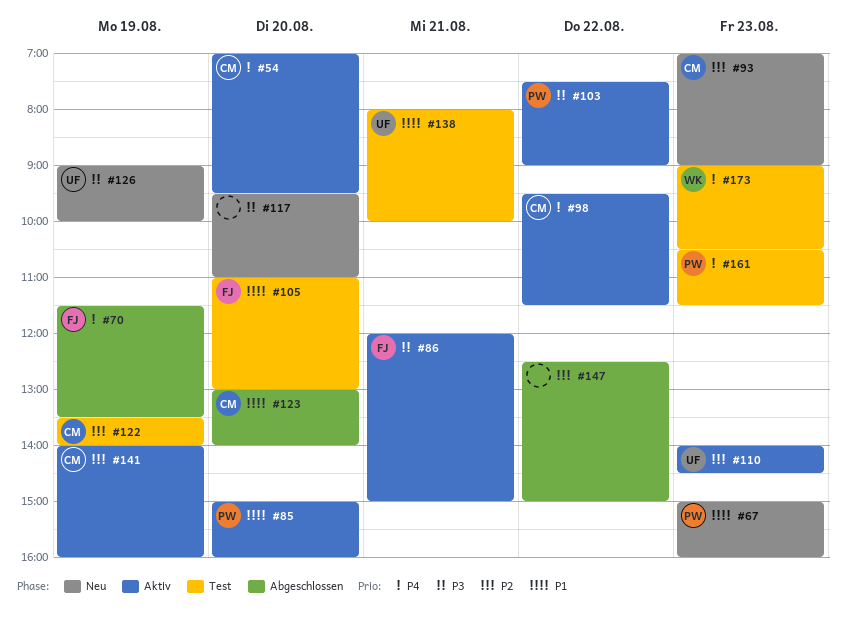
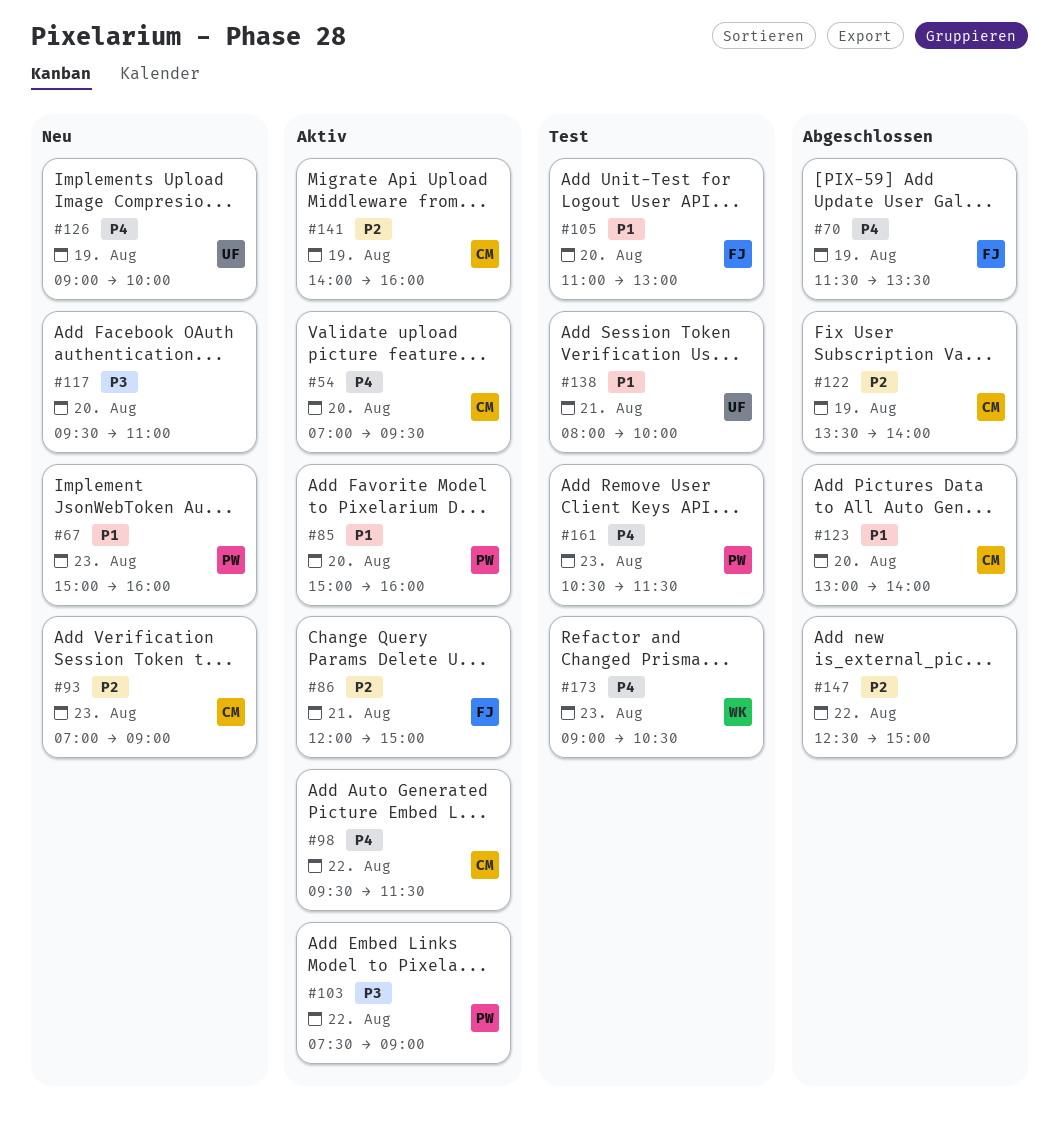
#86, priority: P3 -> P2
#110: present -> none
#122, status: Test -> Abgeschlossen
#126, priority: P3 -> P4

